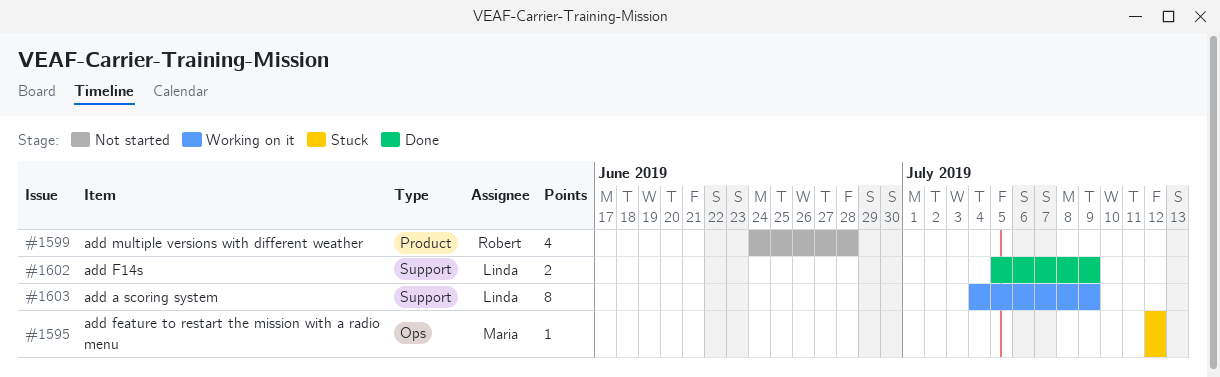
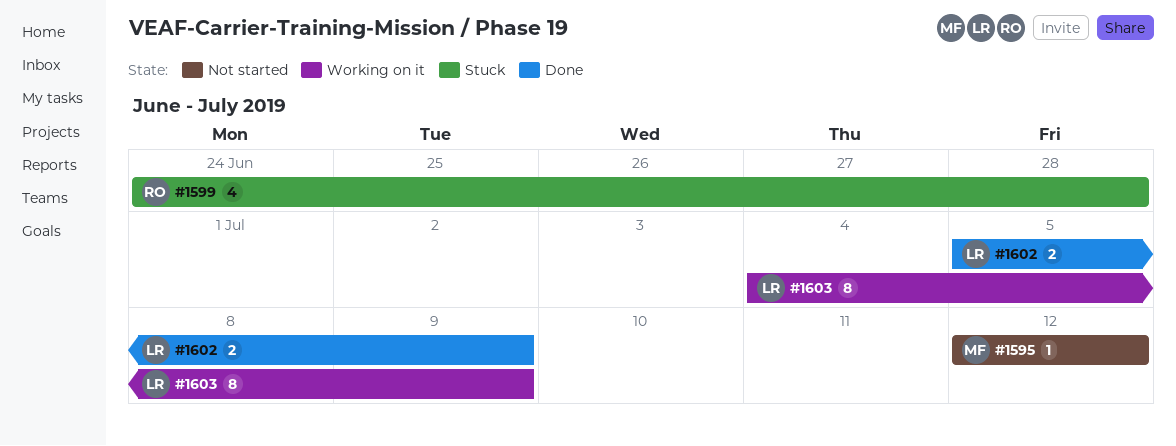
#1595, status: Stuck -> Not started
#1599, status: Not started -> Stuck

